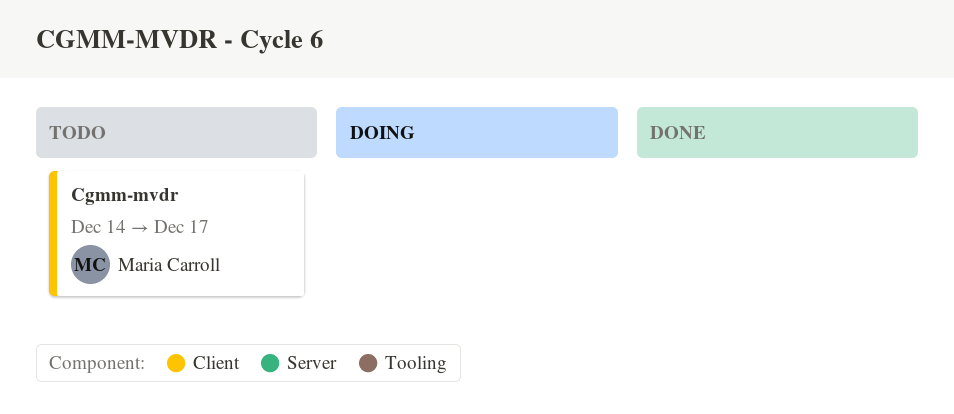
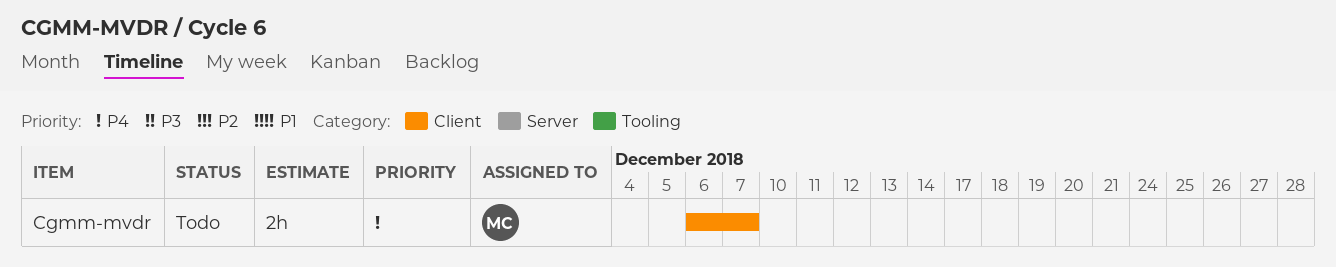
Cgmm-mvdr, start: Dec 14 -> Dec 6
Cgmm-mvdr, due: Dec 17 -> Dec 7

